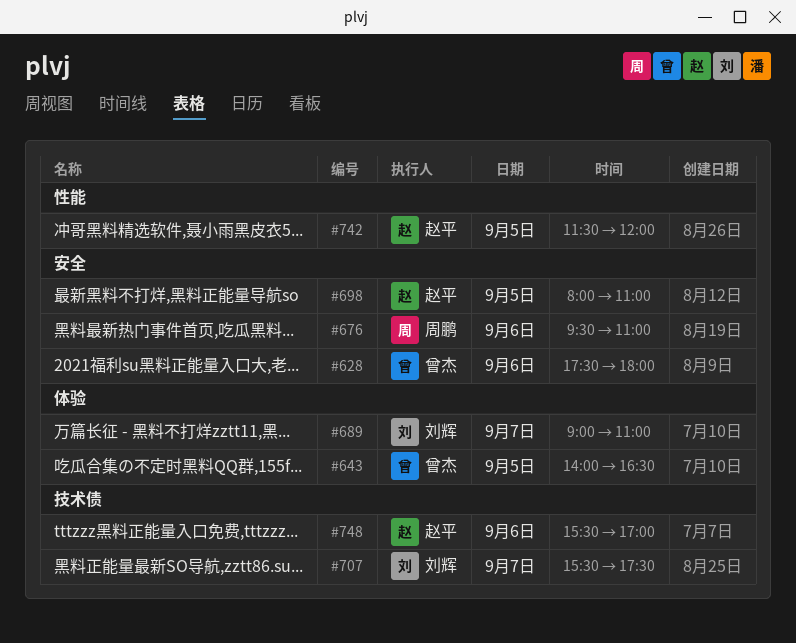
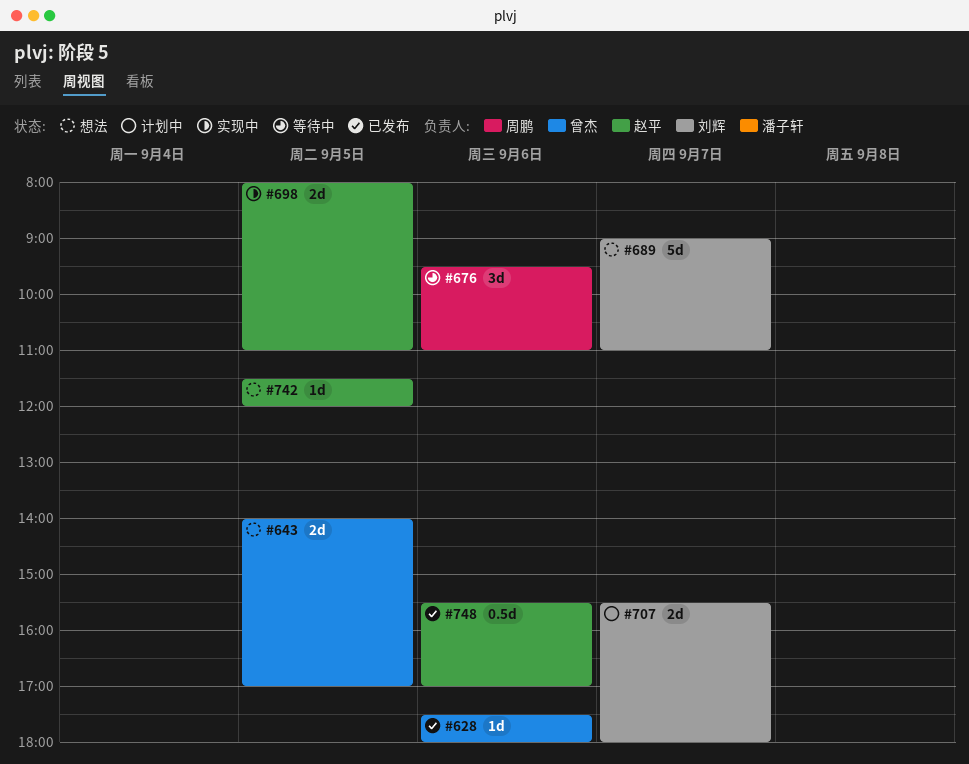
#643, ends: 16:30 -> 17:00
#707, ends: 17:30 -> 18:00

